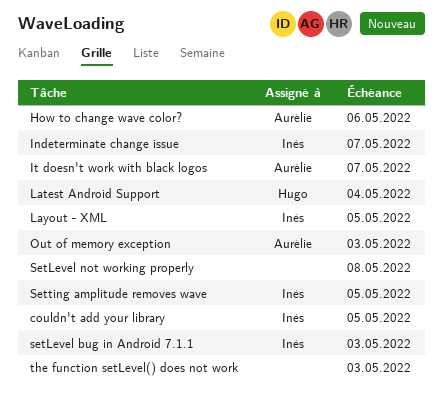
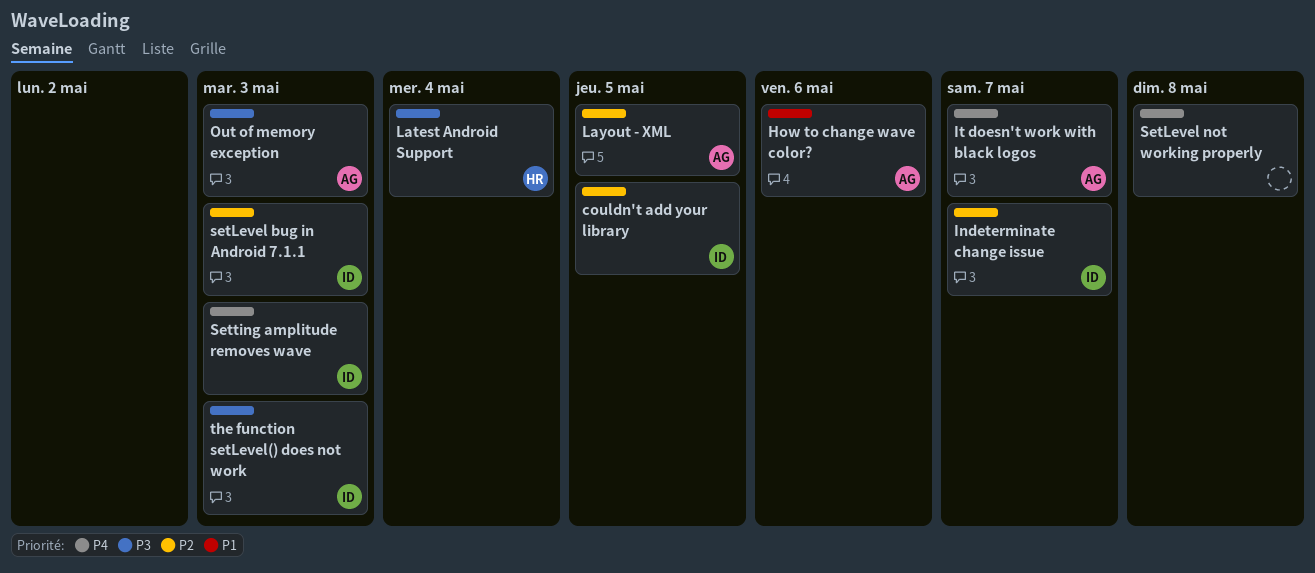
Layout - XML, owner: Inès -> Aurélie
Setting amplitude removes wave, due: May 5 -> May 3
the function setLevel() does not work, owner: none -> Inès

